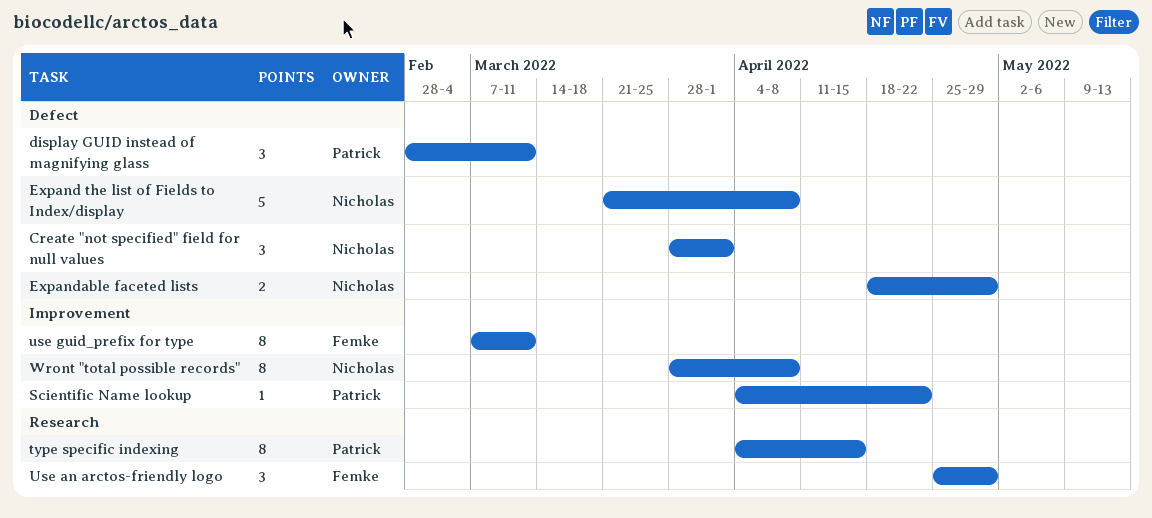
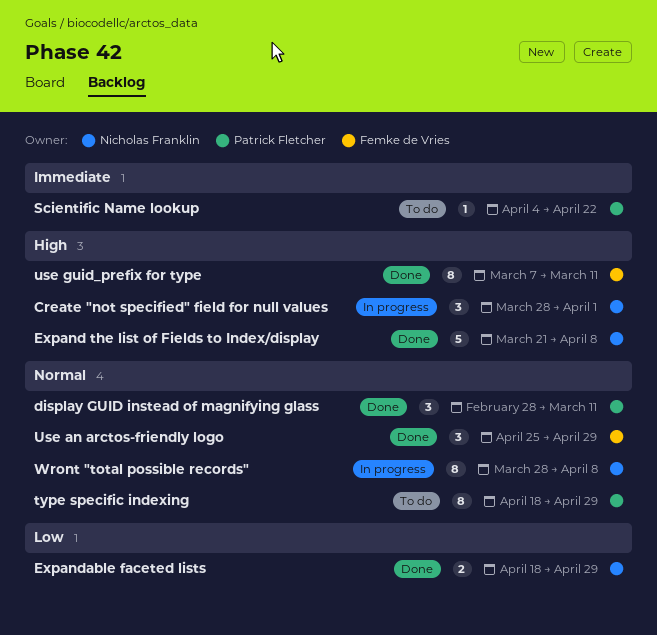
type specific indexing, start: Apr 4 -> Apr 18
type specific indexing, due: Apr 15 -> Apr 29

